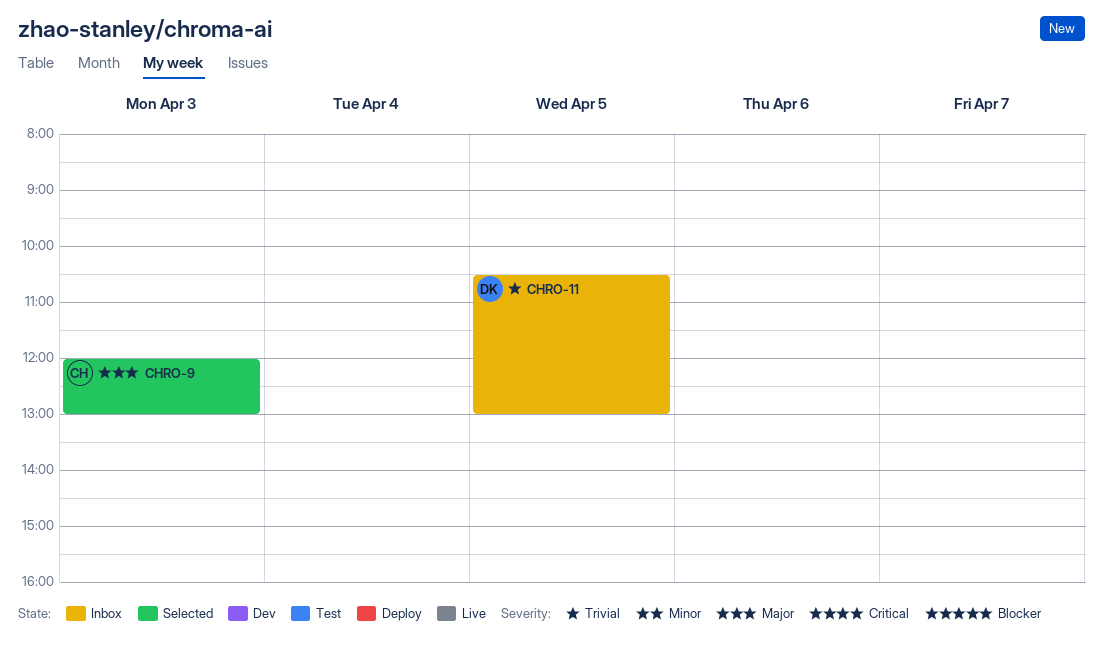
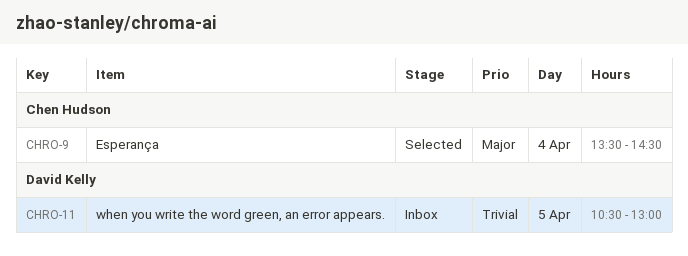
CHRO-9, day: Apr 3 -> Apr 4
CHRO-9, begins: 12:00 -> 13:30
CHRO-9, ends: 13:00 -> 14:30

